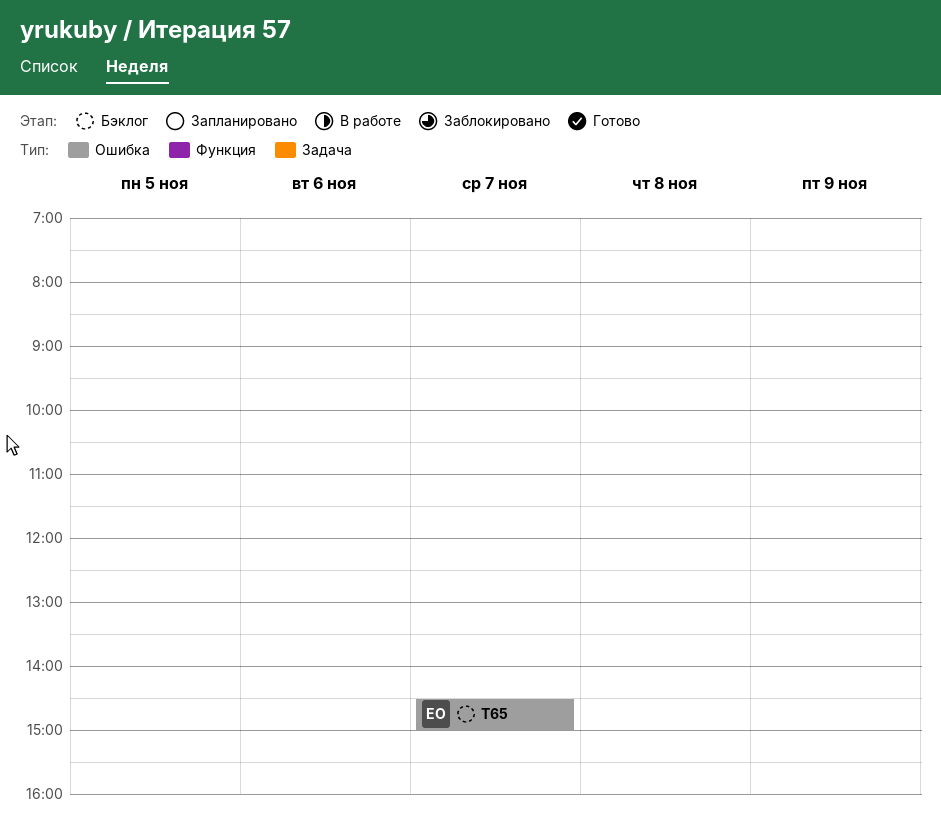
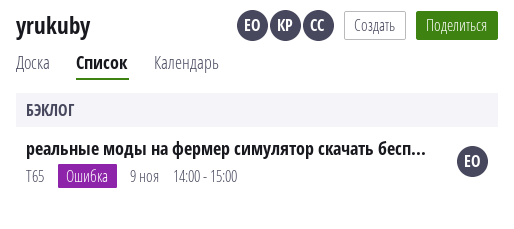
T65, day: Nov 7 -> Nov 9
T65, begins: 14:30 -> 14:00

